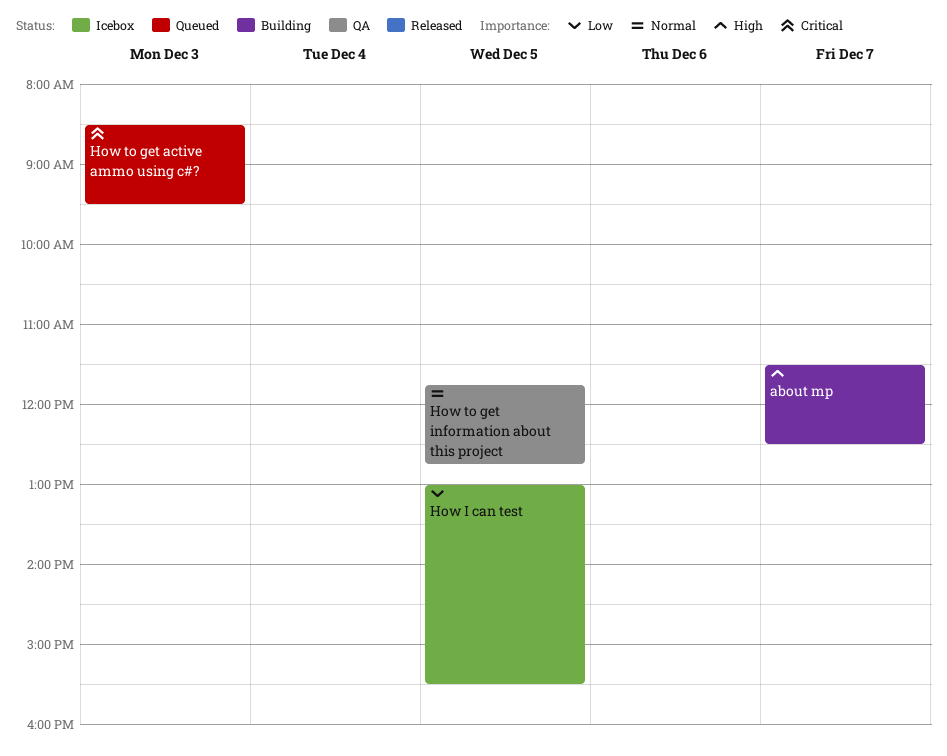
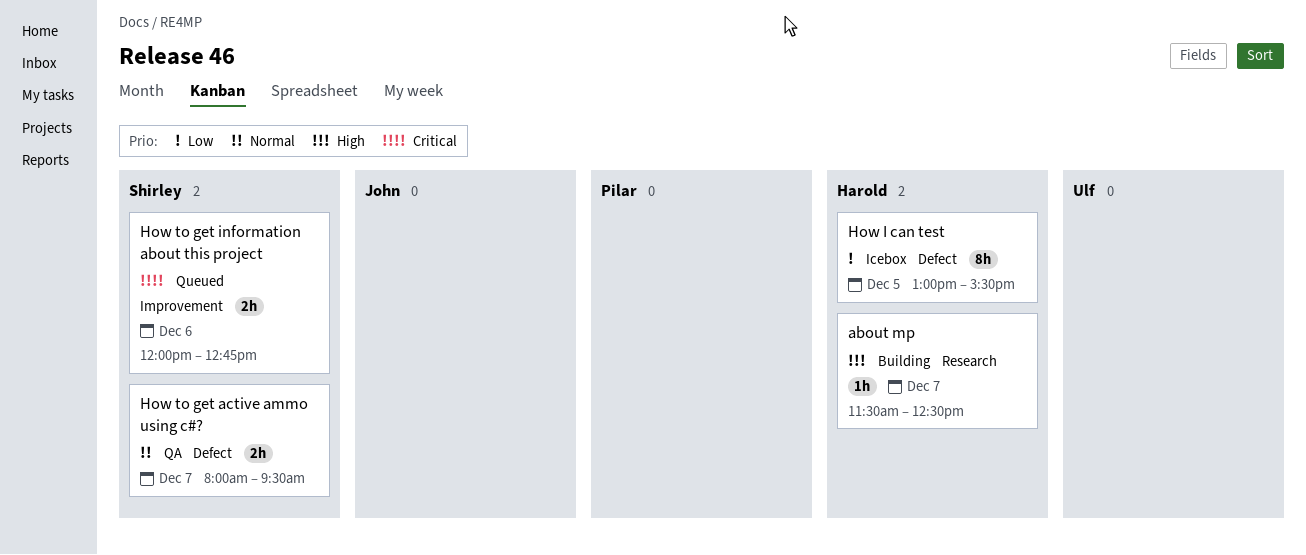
How to get active ammo using c#?, status: Queued -> QA
How to get active ammo using c#?, priority: Critical -> Normal
How to get active ammo using c#?, day: Dec 3 -> Dec 7
How to get active ammo using c#?, begins: 08:30 -> 08:00
How to get information about this project, status: QA -> Queued
How to get information about this project, priority: Normal -> Critical
How to get information about this project, day: Dec 5 -> Dec 6
How to get information about this project, begins: 11:45 -> 12:00

